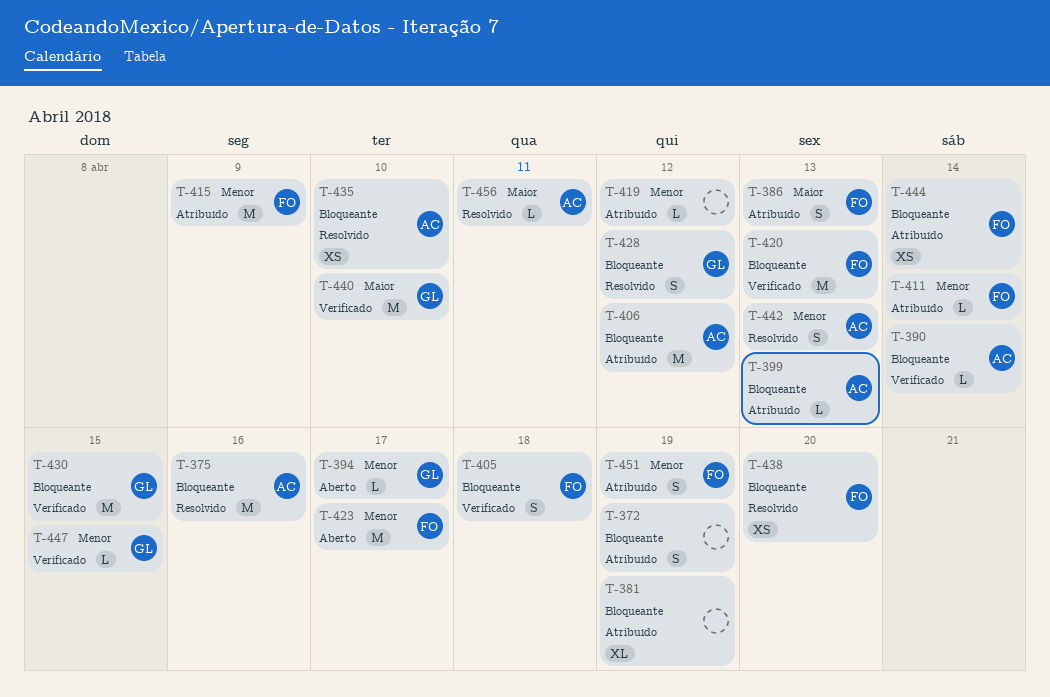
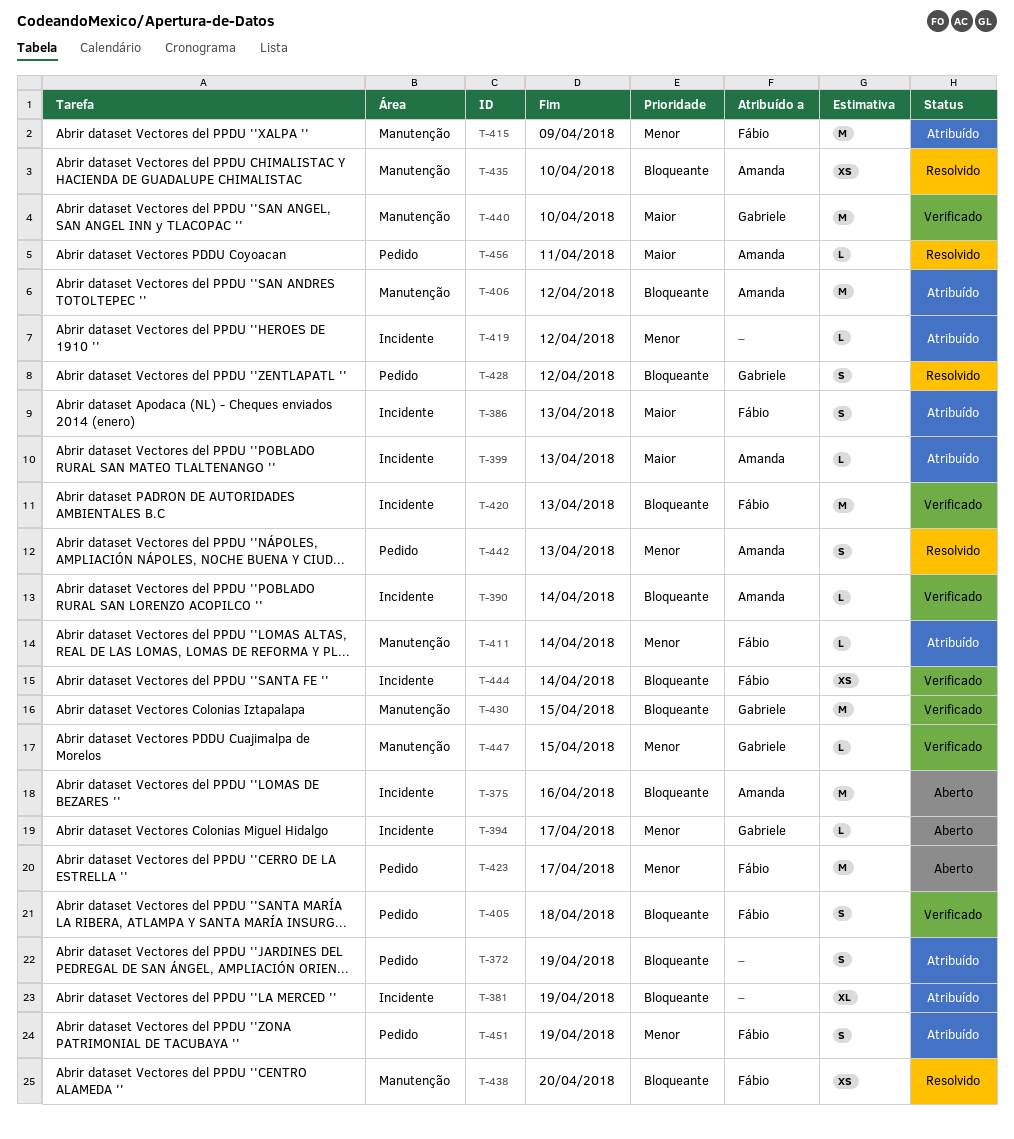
T-375, status: Resolvido -> Aberto
T-399, priority: Bloqueante -> Maior
T-444, status: Atribuído -> Verificado

